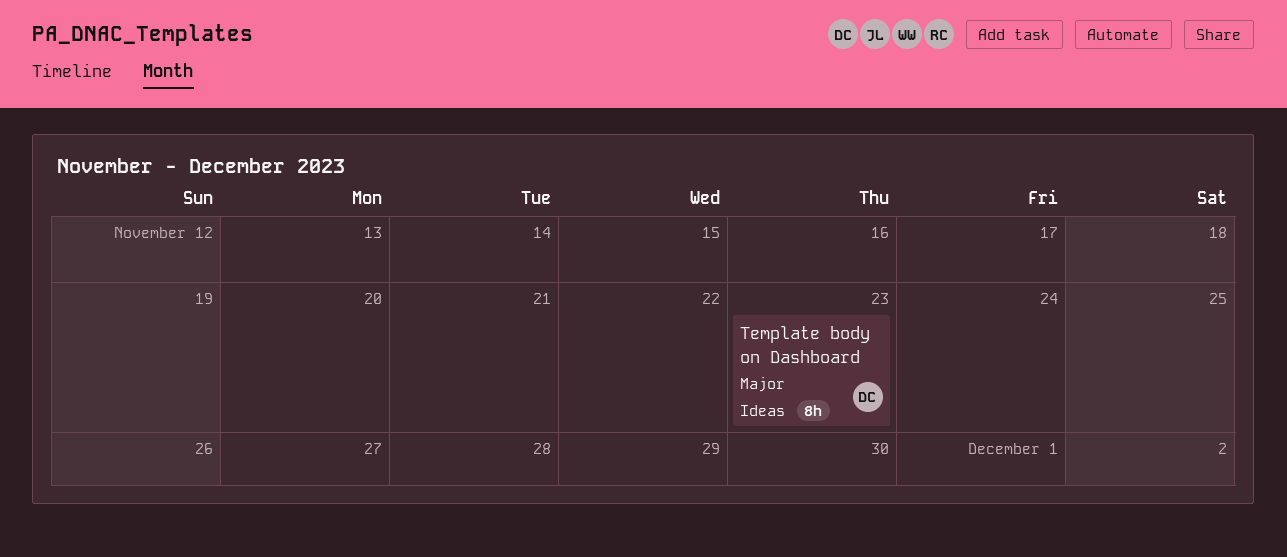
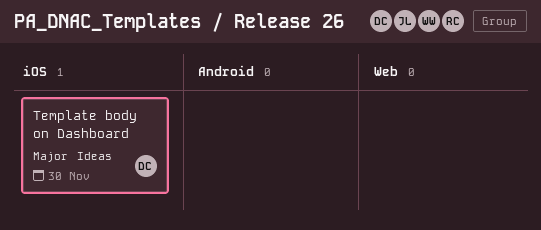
Template body on Dashboard, due: Nov 23 -> Nov 30

